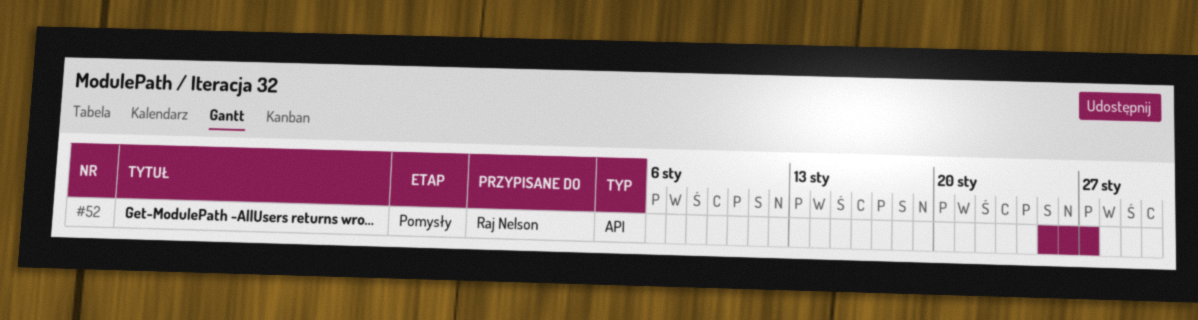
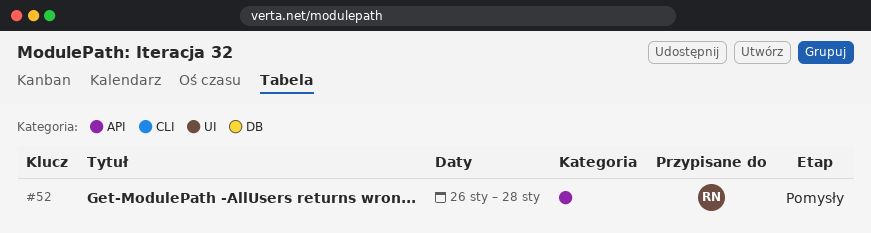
#52, start: Jan 25 -> Jan 26
#52, due: Jan 27 -> Jan 28

